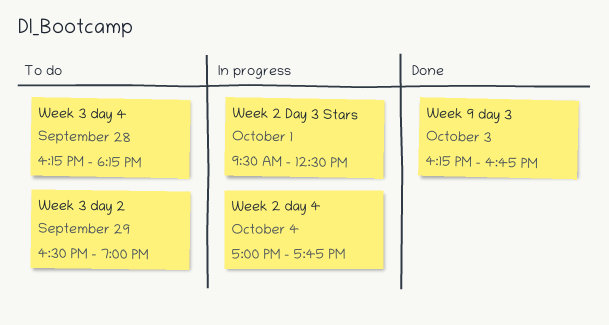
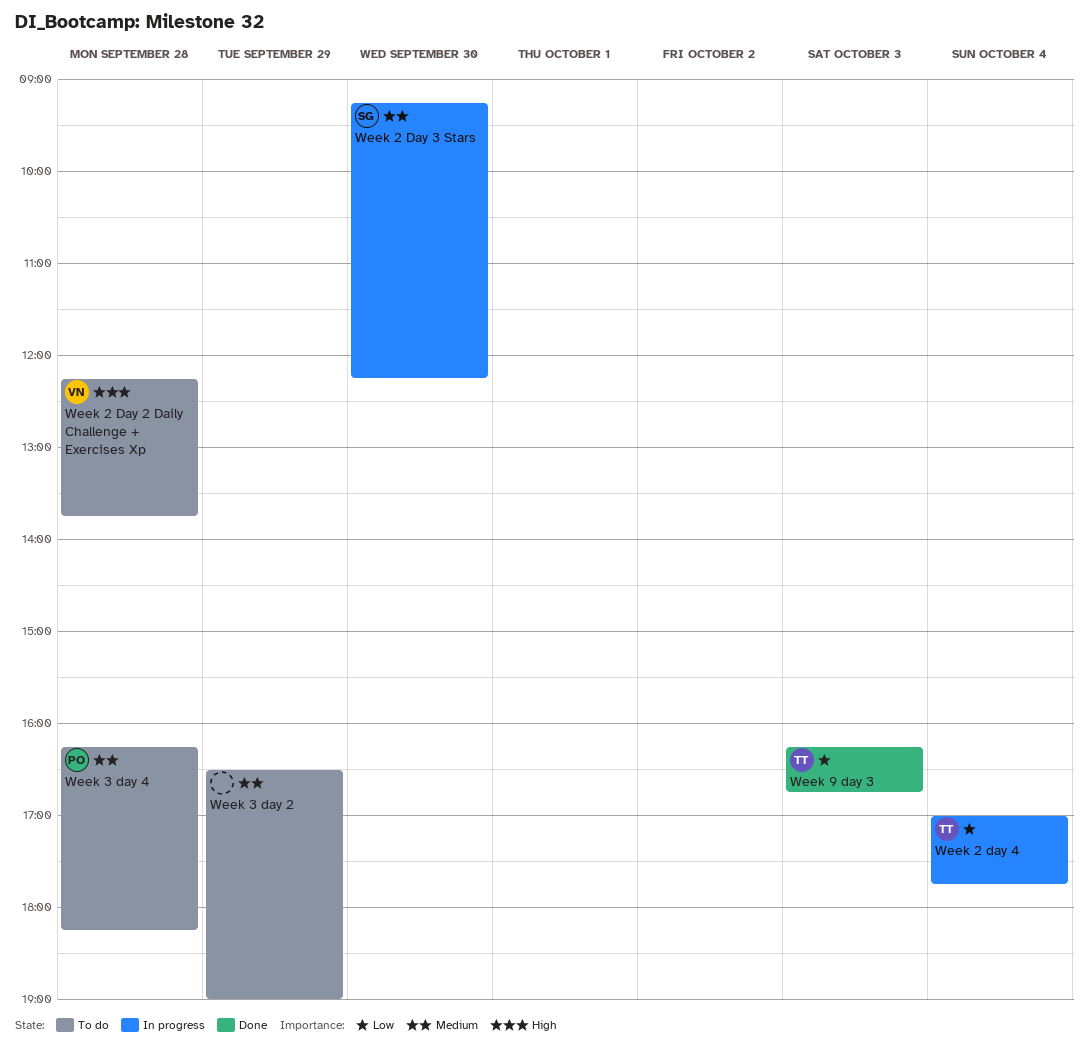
Week 2 Day 2 Daily Challenge + Exercises Xp: none -> present
Week 2 Day 3 Stars, day: Oct 1 -> Sep 30
Week 2 Day 3 Stars, begins: 09:30 -> 09:15
Week 2 Day 3 Stars, ends: 12:30 -> 12:15

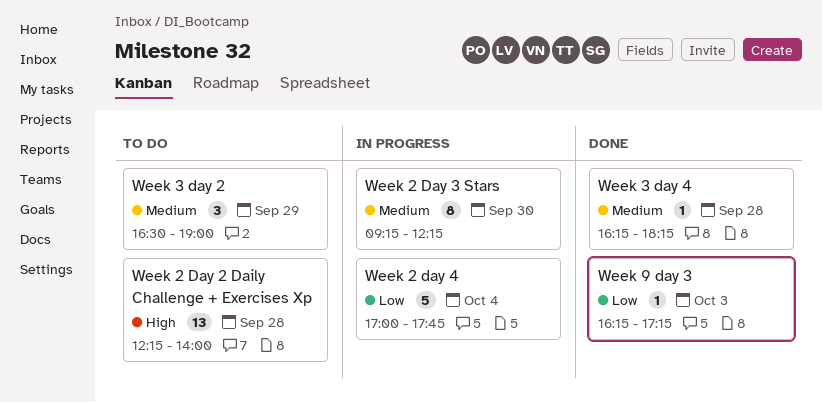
Week 2 Day 2 Daily Challenge + Exercises Xp, ends: 13:45 -> 14:00
Week 3 day 4, status: To do -> Done
Week 9 day 3, ends: 16:45 -> 17:15

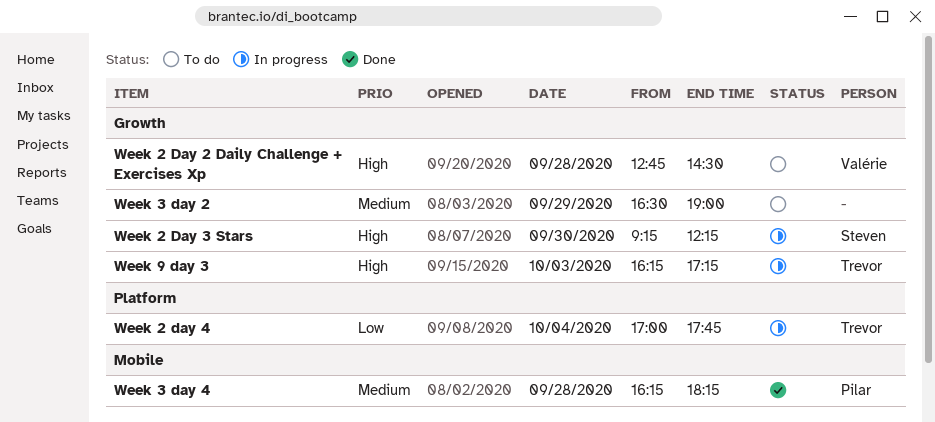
Week 2 Day 2 Daily Challenge + Exercises Xp, begins: 12:15 -> 12:45
Week 2 Day 2 Daily Challenge + Exercises Xp, ends: 14:00 -> 14:30
Week 2 Day 3 Stars, priority: Medium -> High
Week 9 day 3, status: Done -> In progress
Week 9 day 3, priority: Low -> High

